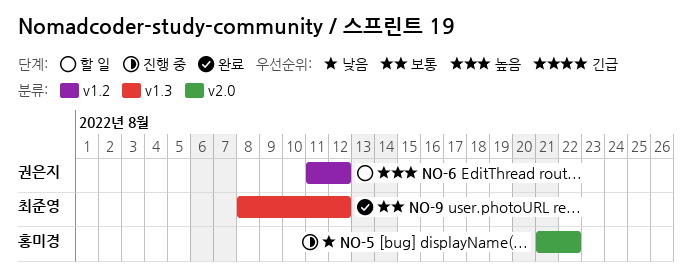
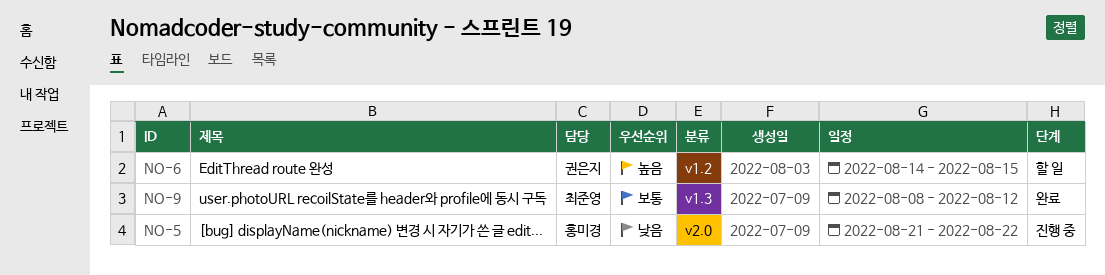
NO-6, start: Aug 11 -> Aug 14
NO-6, due: Aug 12 -> Aug 15

